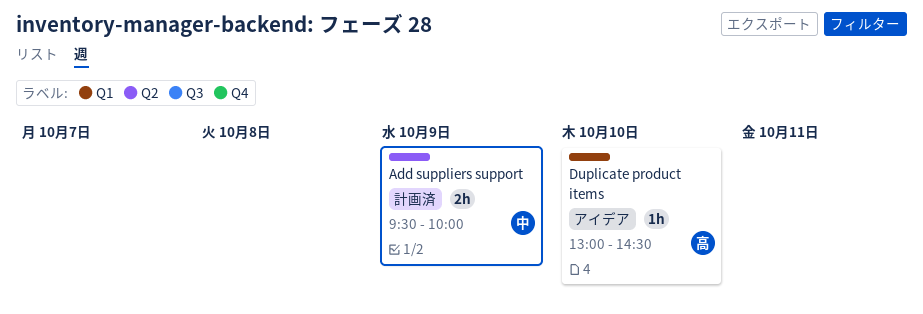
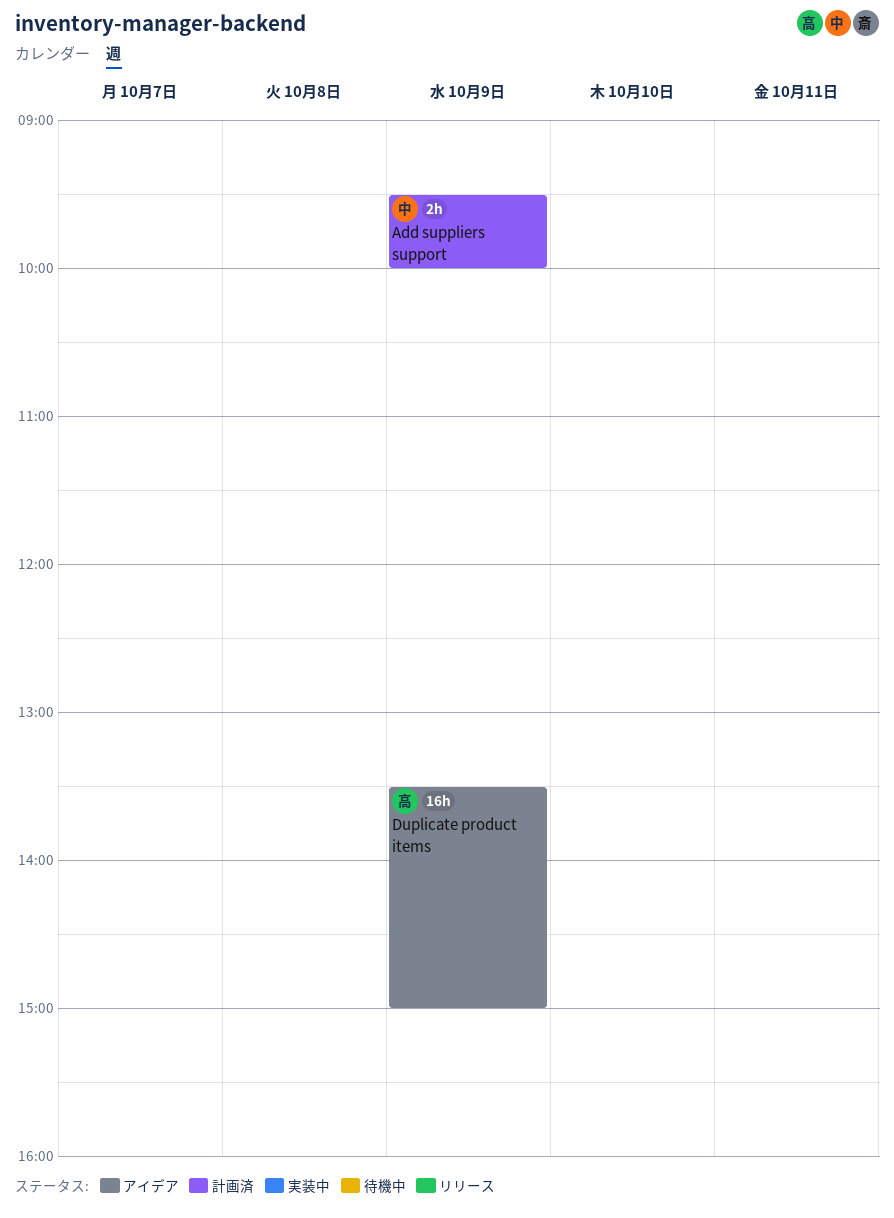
Duplicate product items, estimate: 1h -> 16h
Duplicate product items, day: Oct 10 -> Oct 9
Duplicate product items, begins: 13:00 -> 13:30
Duplicate product items, ends: 14:30 -> 15:00

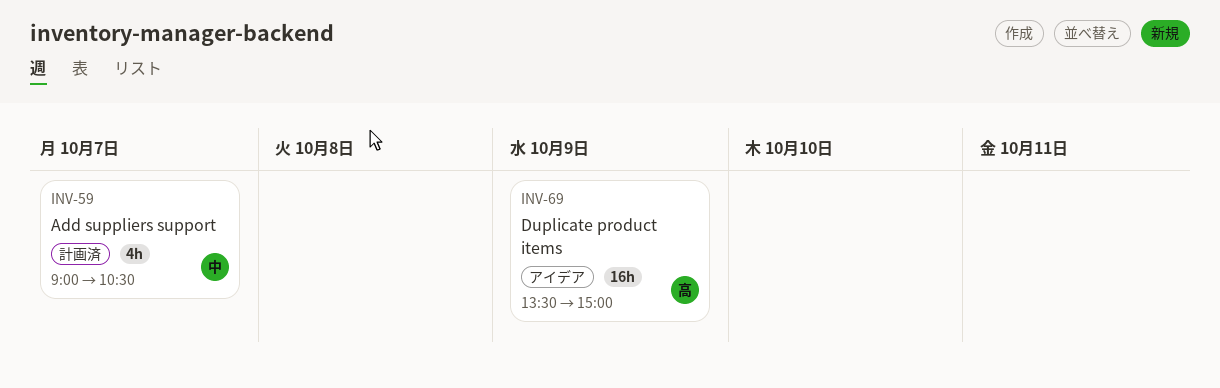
Add suppliers support, estimate: 2h -> 4h
Add suppliers support, day: Oct 9 -> Oct 7
Add suppliers support, begins: 09:30 -> 09:00
Add suppliers support, ends: 10:00 -> 10:30

